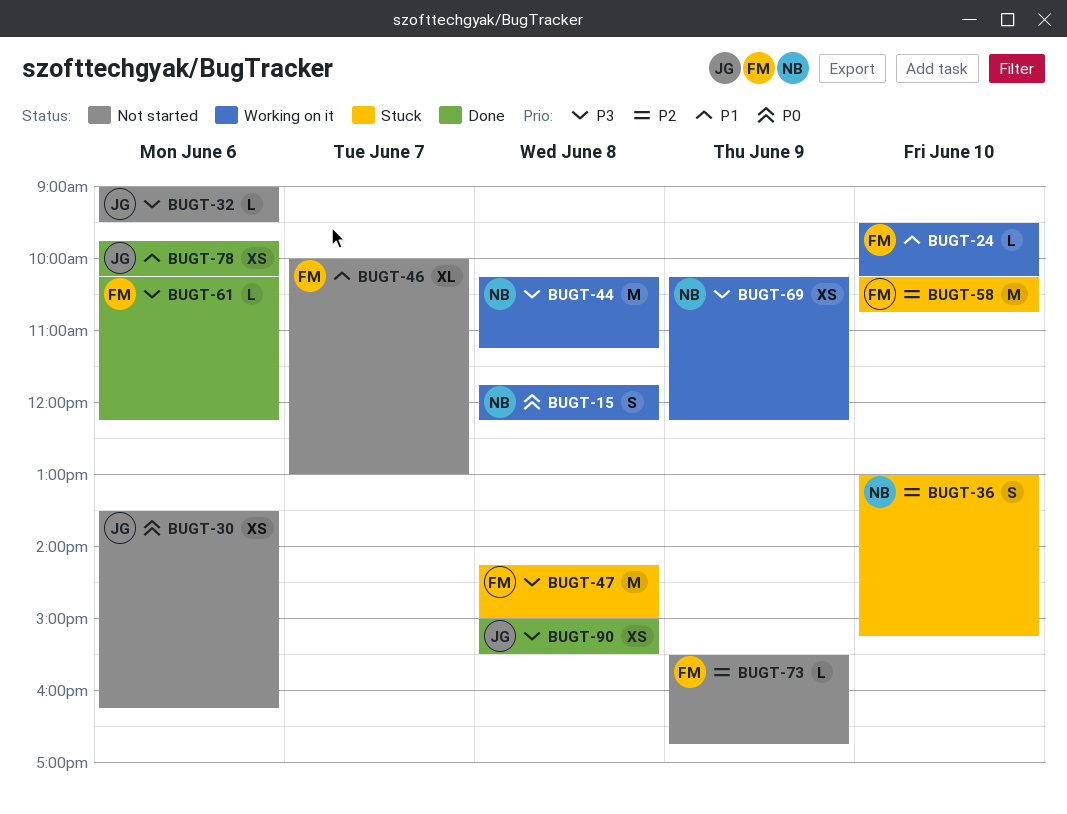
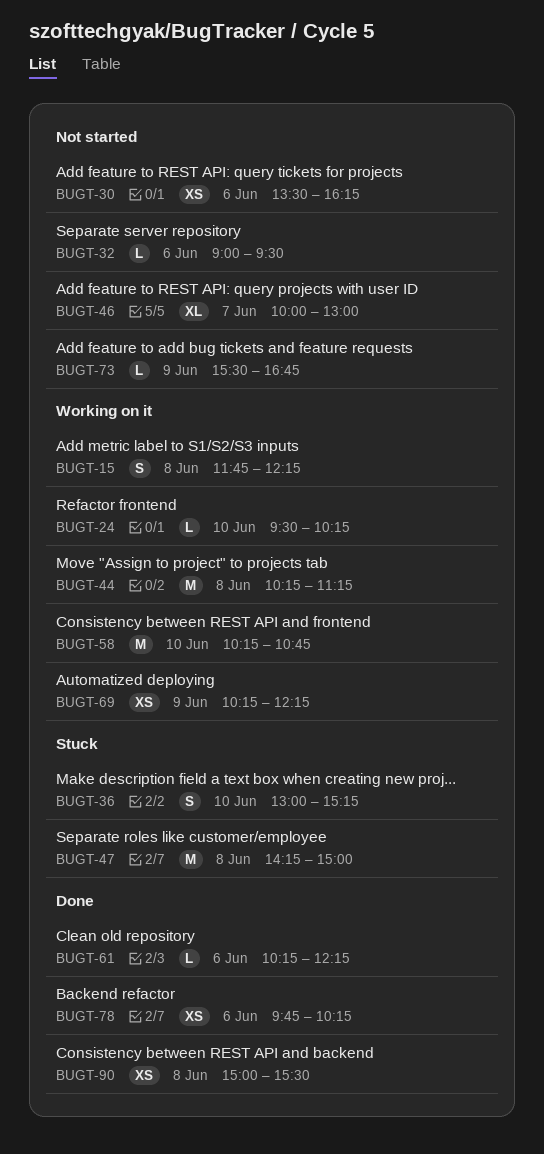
BUGT-58, status: Stuck -> Working on it

